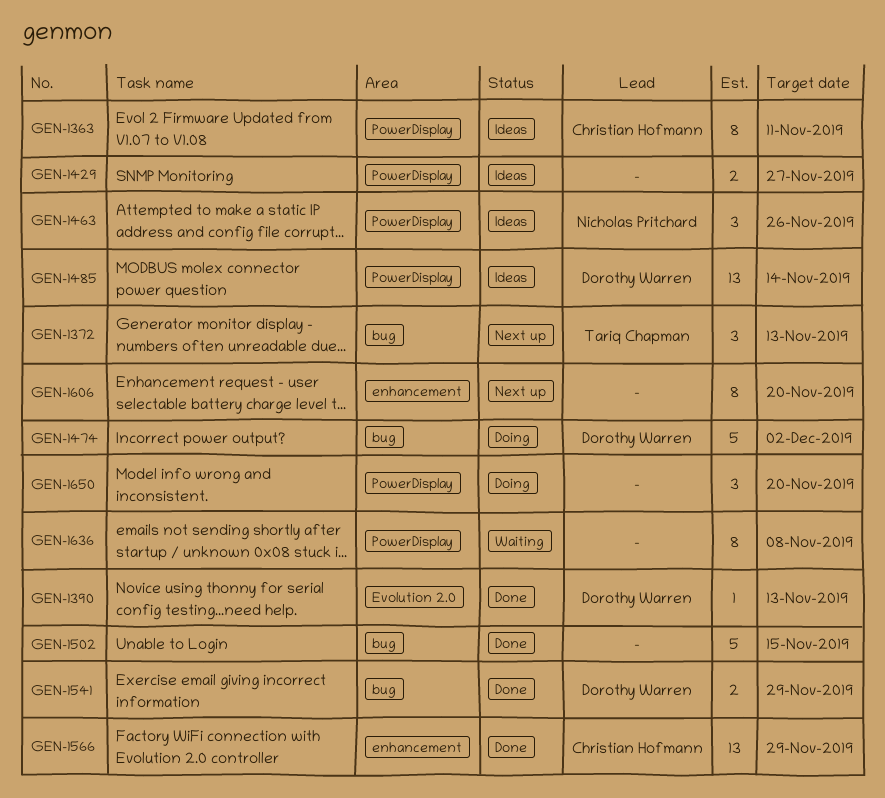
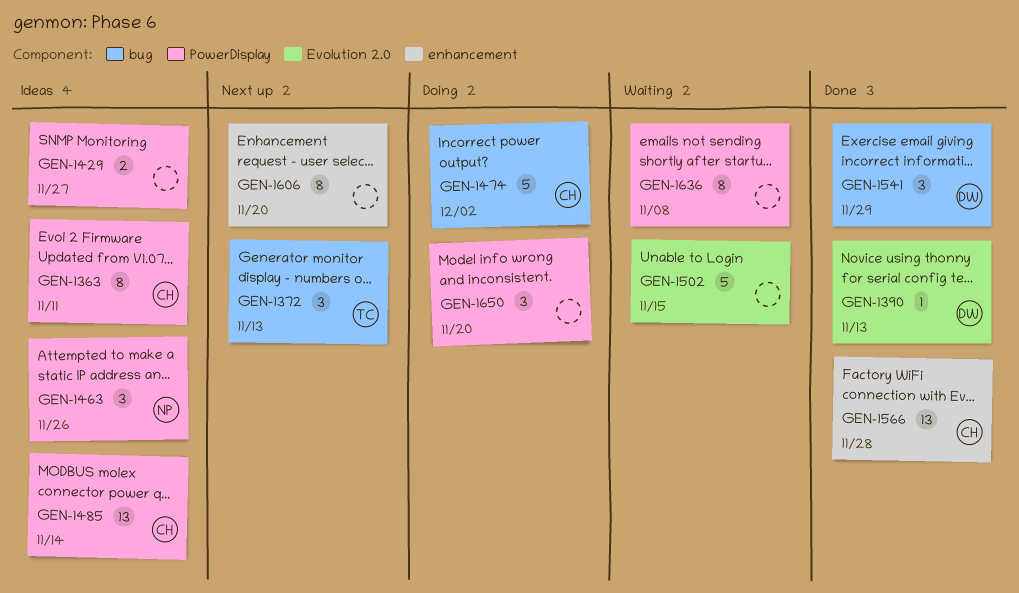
GEN-1474, owner: Dorothy Warren -> Christian Hofmann
GEN-1485, owner: Dorothy Warren -> Christian Hofmann
GEN-1502, status: Done -> Waiting
GEN-1502, label: bug -> Evolution 2.0
GEN-1541, estimate: 2 -> 3
GEN-1566, due: Nov 29 -> Nov 28

